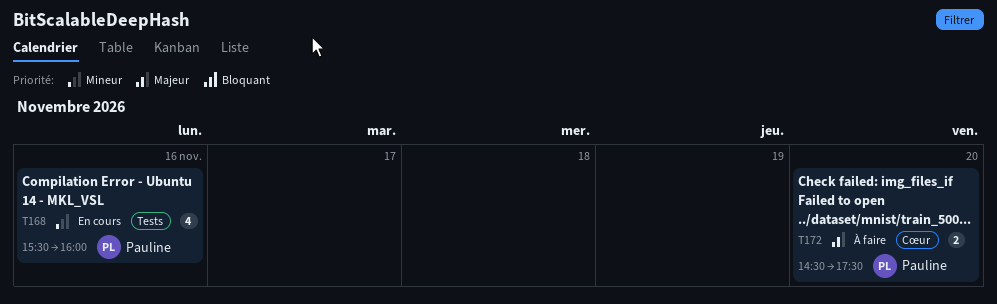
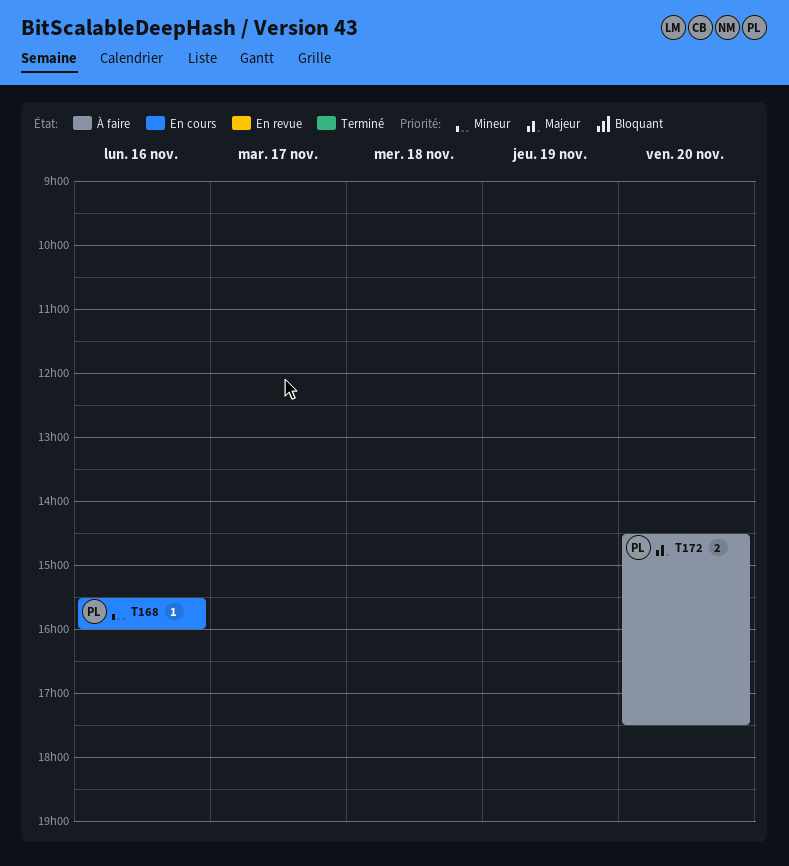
T168, estimate: 4 -> 1

